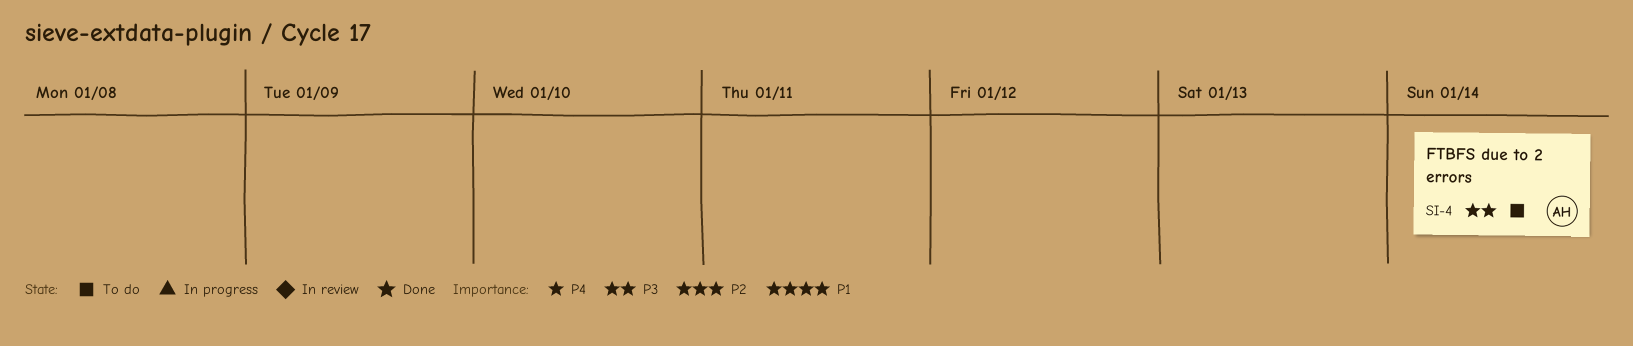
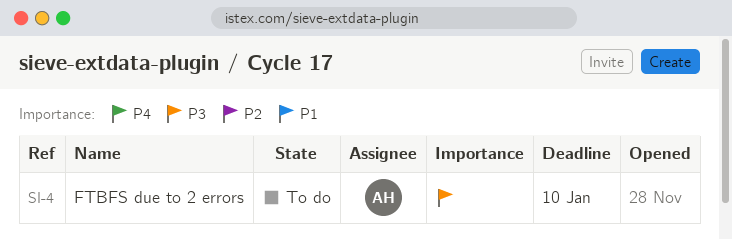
SI-4, due: Jan 14 -> Jan 10

